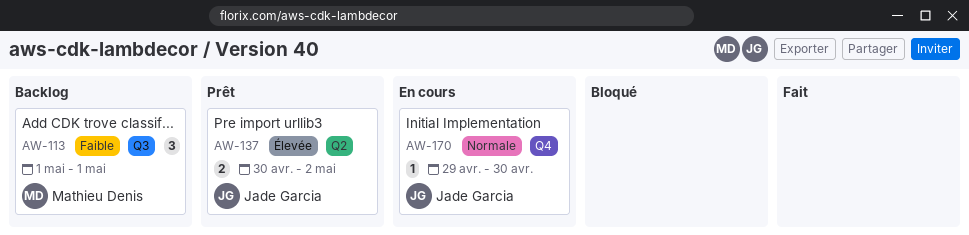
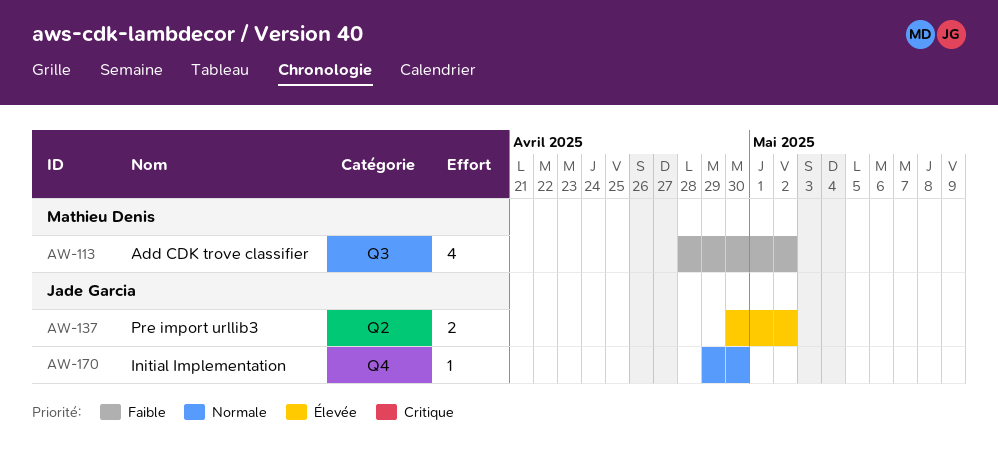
AW-113, estimate: 3 -> 4
AW-113, start: May 1 -> Apr 28
AW-113, due: May 1 -> May 2

